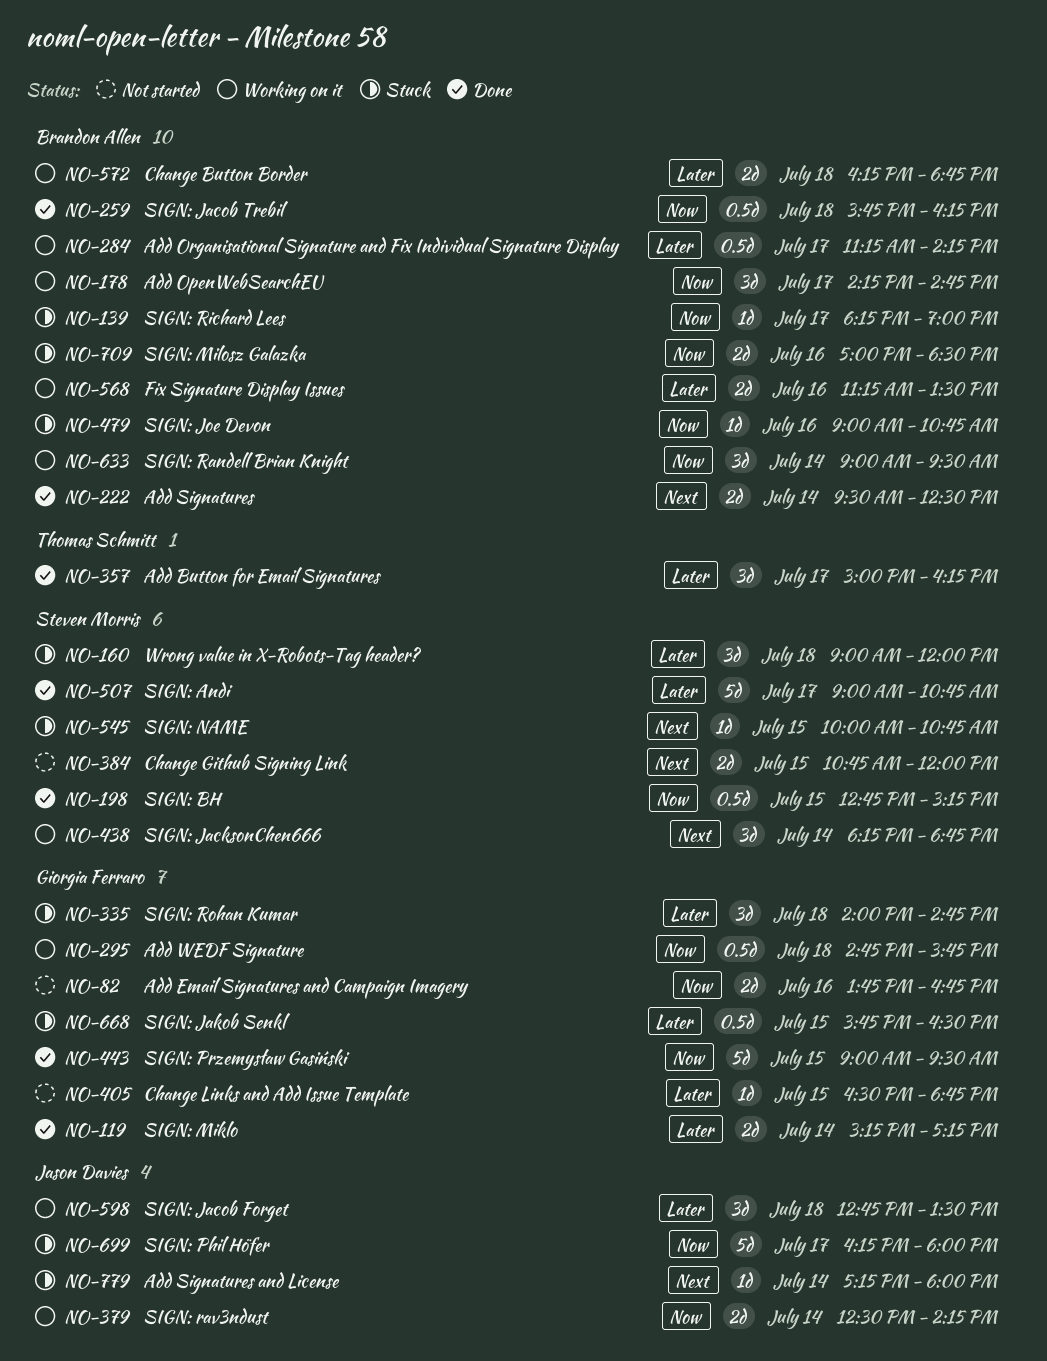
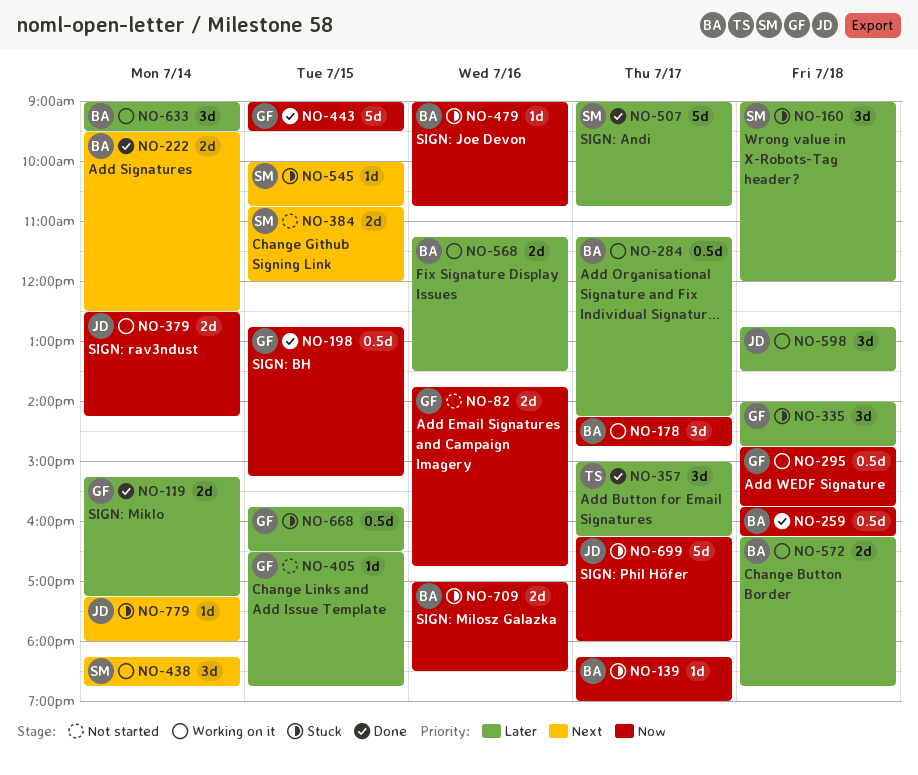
NO-198, owner: Steven Morris -> Giorgia Ferraro
NO-633, priority: Now -> Later

